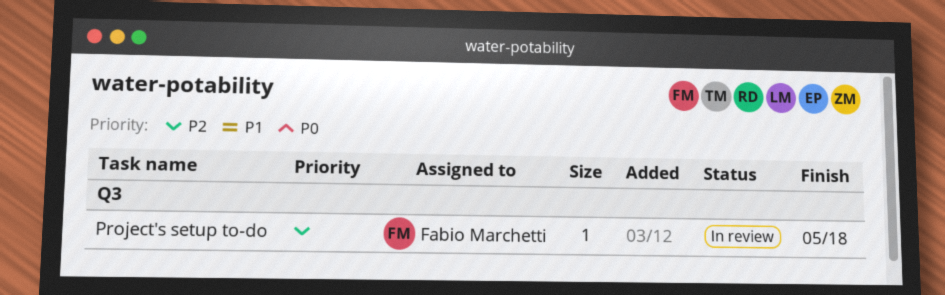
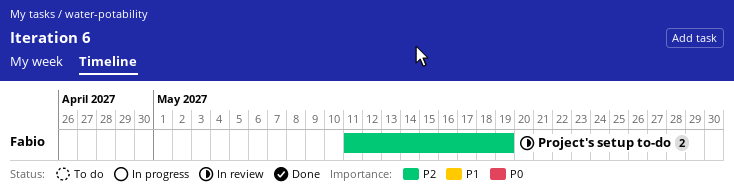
Project's setup to-do, estimate: 1 -> 2
Project's setup to-do, due: May 18 -> May 19

